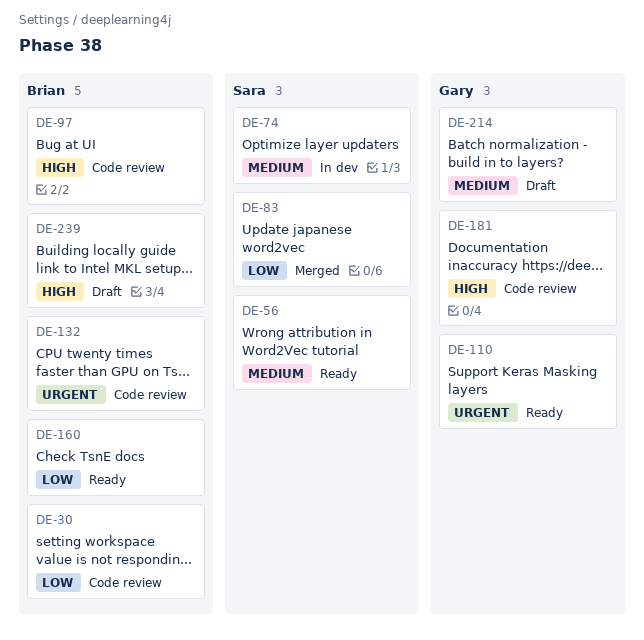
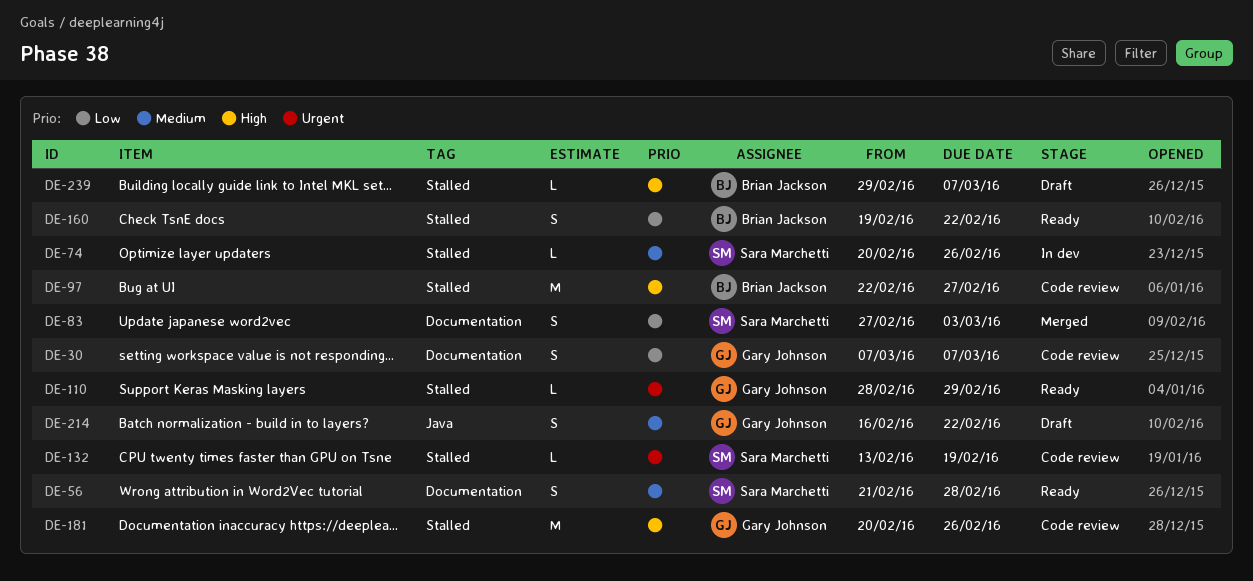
DE-30, owner: Brian Jackson -> Gary Johnson
DE-132, owner: Brian Jackson -> Sara Marchetti

